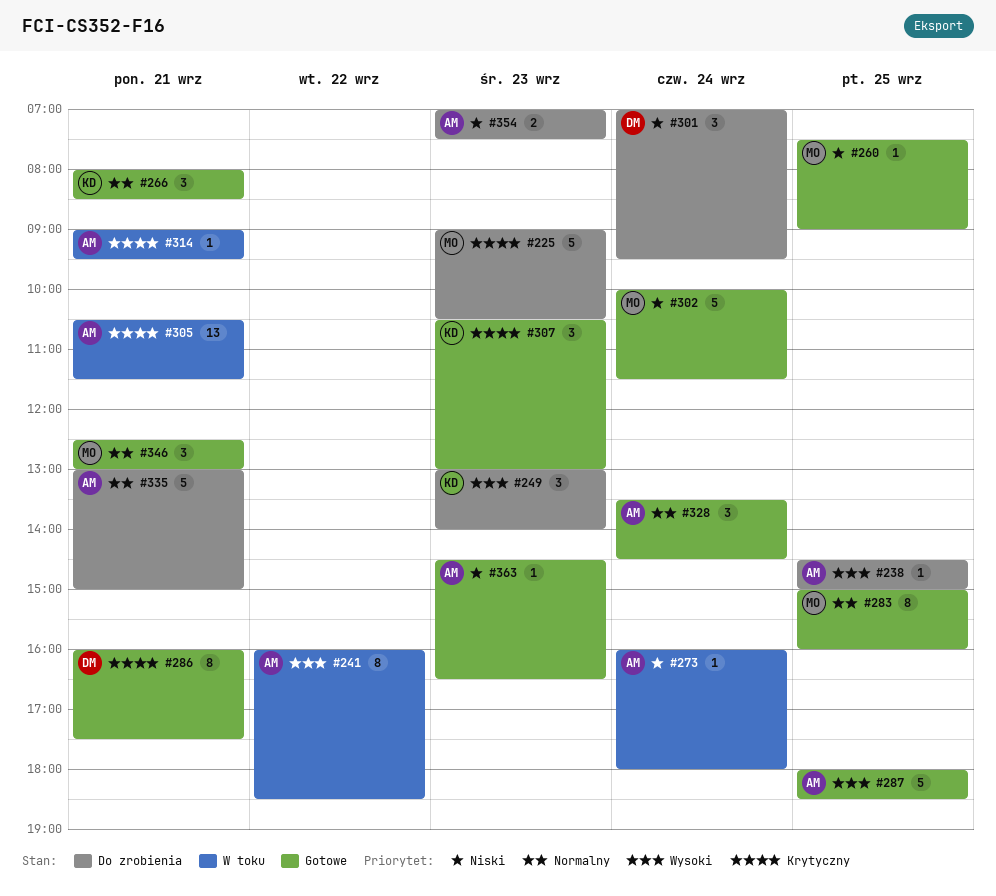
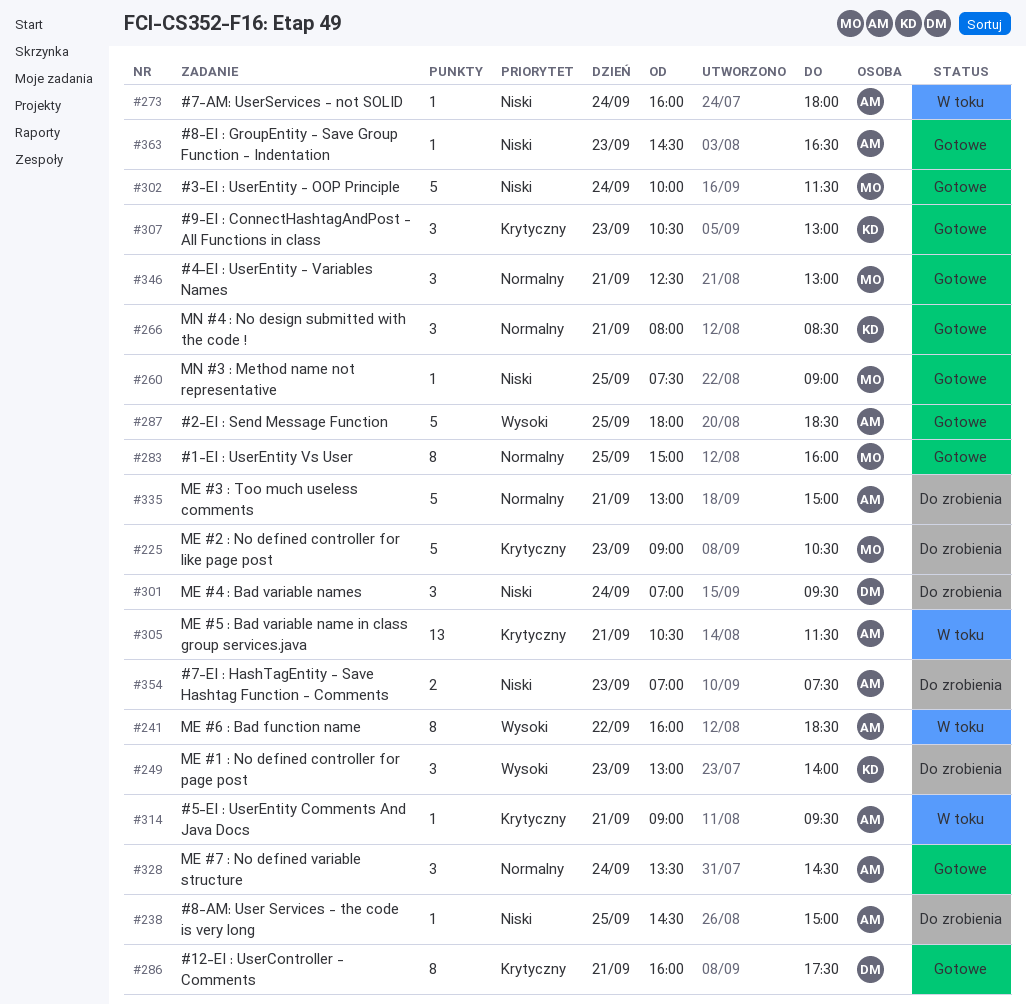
#238, priority: Wysoki -> Niski

